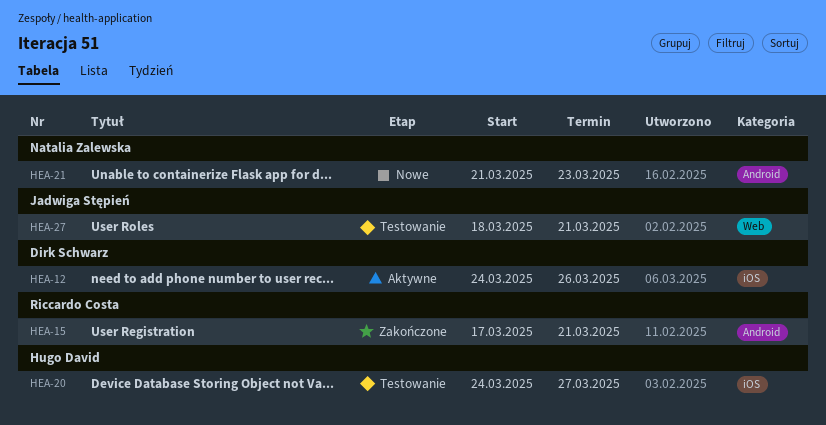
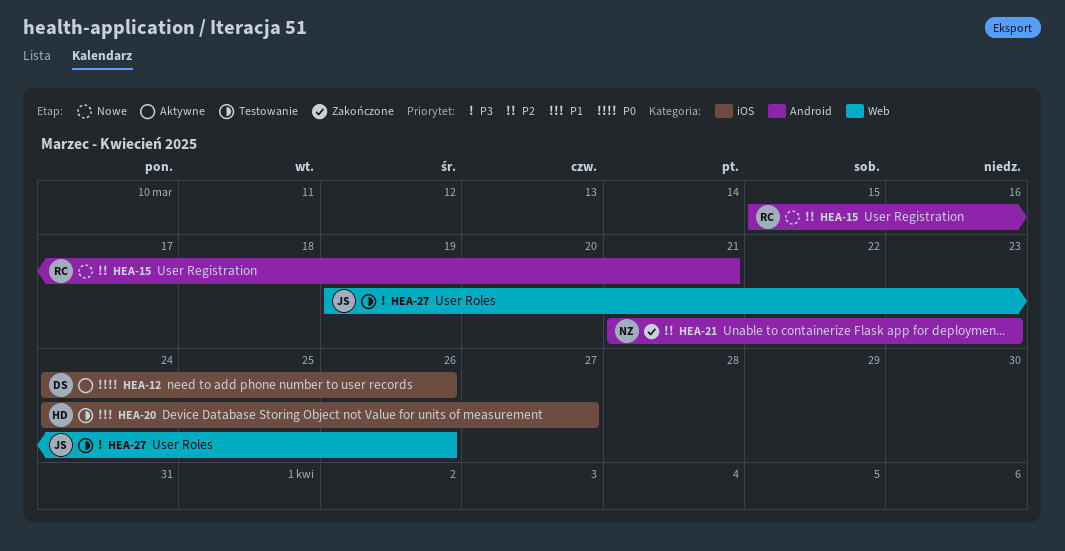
HEA-15, status: Zakończone -> Nowe
HEA-15, start: Mar 17 -> Mar 15
HEA-21, status: Nowe -> Zakończone
HEA-27, start: Mar 18 -> Mar 19
HEA-27, due: Mar 21 -> Mar 26

